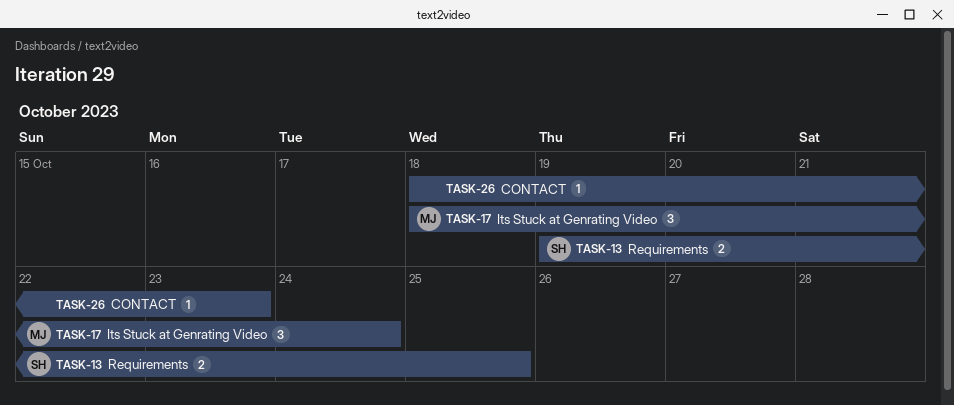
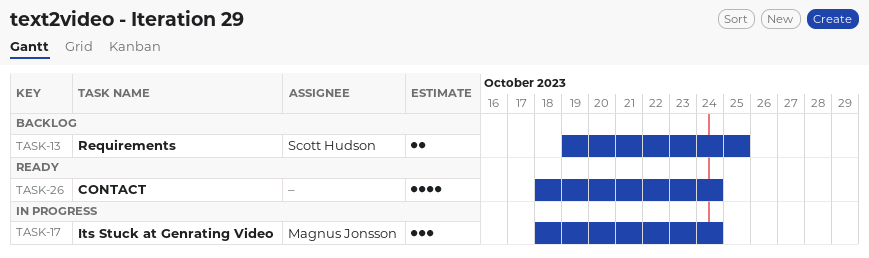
TASK-26, estimate: 1 -> 4
TASK-26, due: Oct 23 -> Oct 24

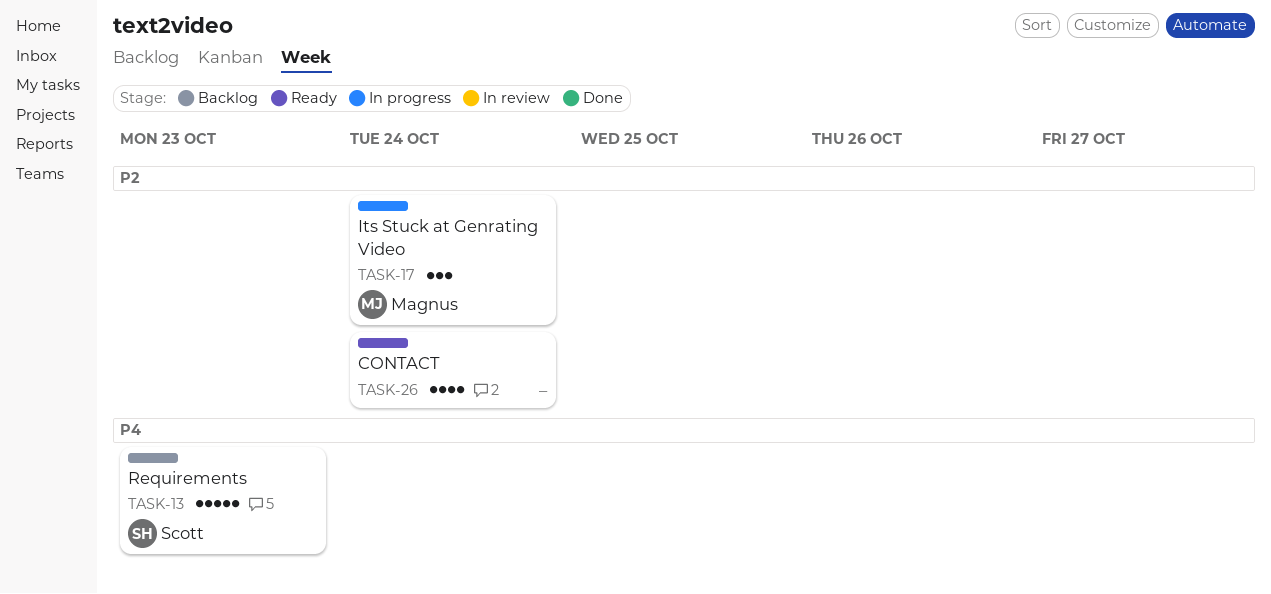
TASK-13, estimate: 2 -> 5
TASK-13, due: Oct 25 -> Oct 23

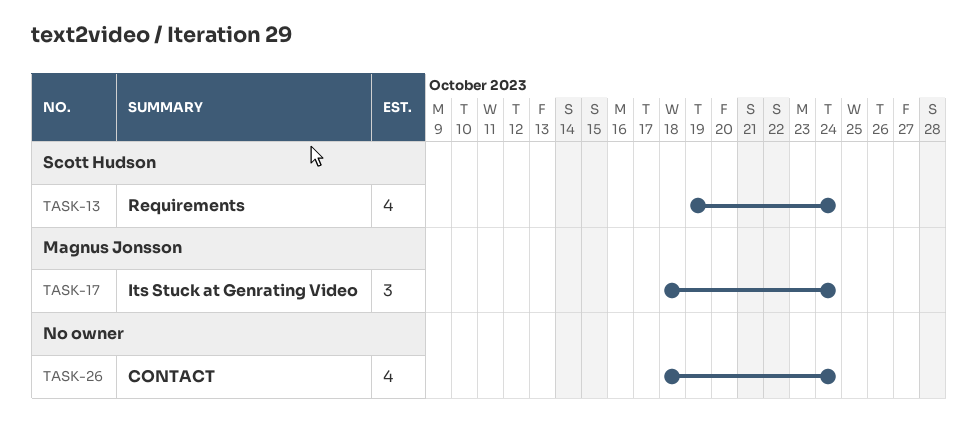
TASK-13, estimate: 5 -> 4
TASK-13, due: Oct 23 -> Oct 24

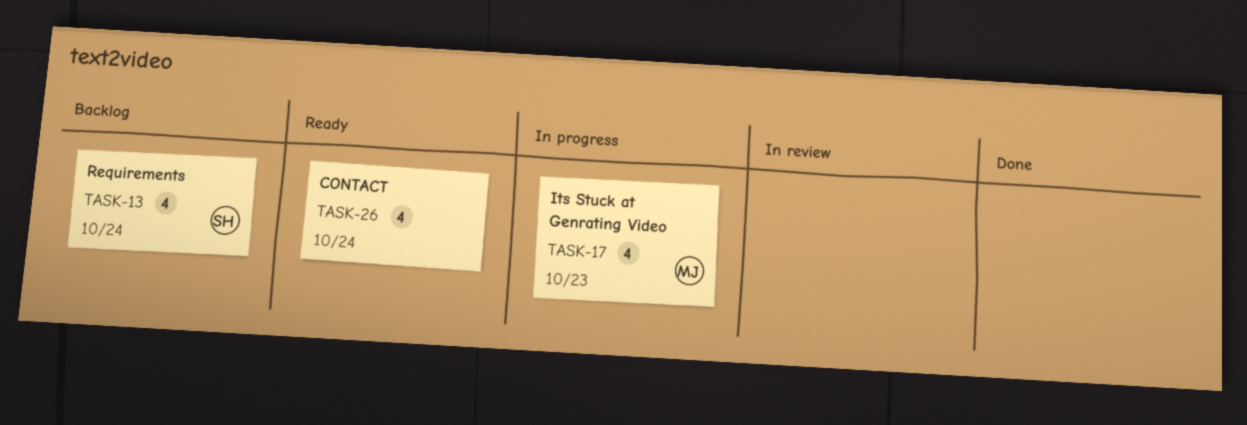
TASK-17, estimate: 3 -> 4
TASK-17, due: Oct 24 -> Oct 23

